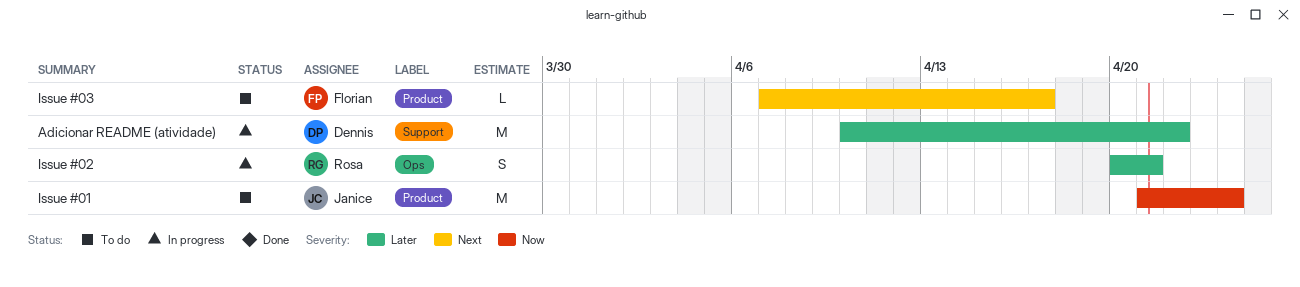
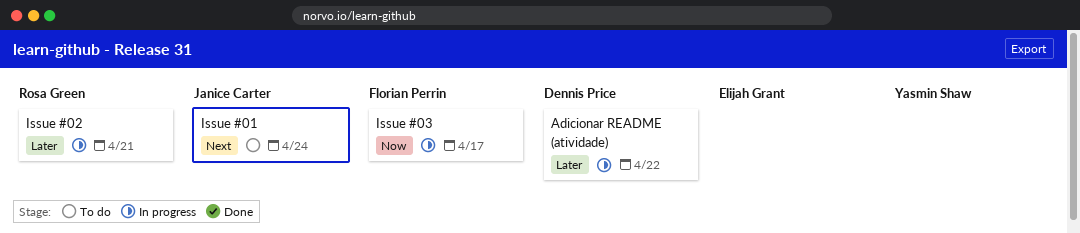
Issue #01, priority: Now -> Next
Issue #03, status: To do -> In progress
Issue #03, priority: Next -> Now

